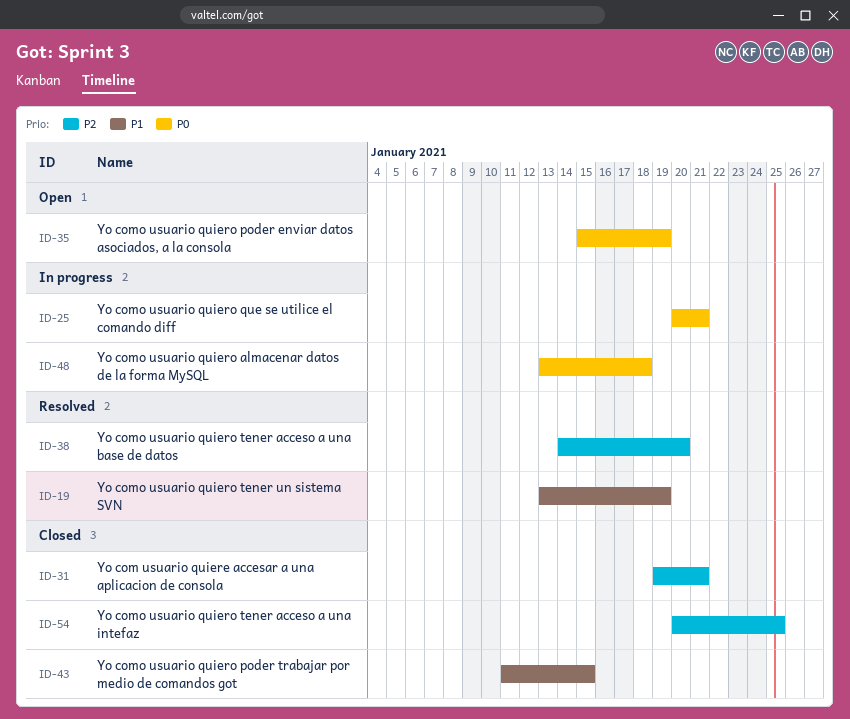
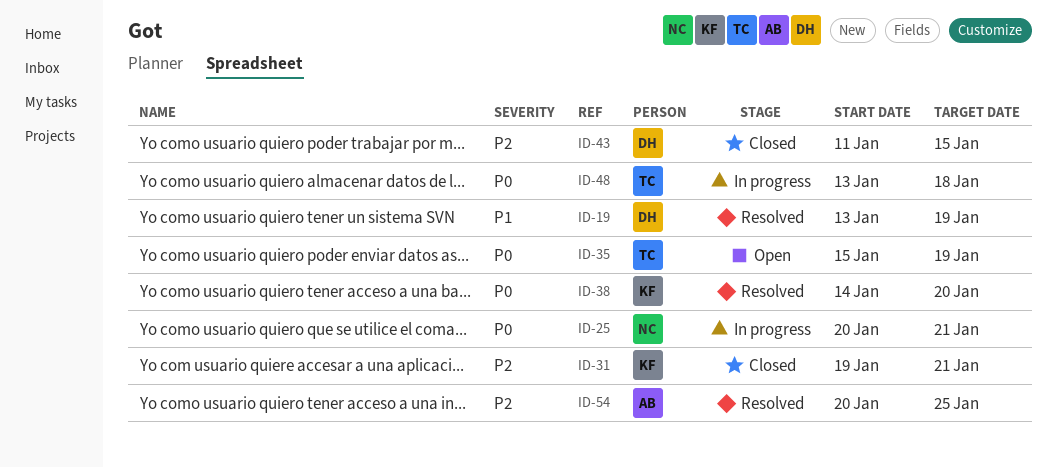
ID-38, priority: P2 -> P0
ID-43, priority: P1 -> P2
ID-54, status: Closed -> Resolved

